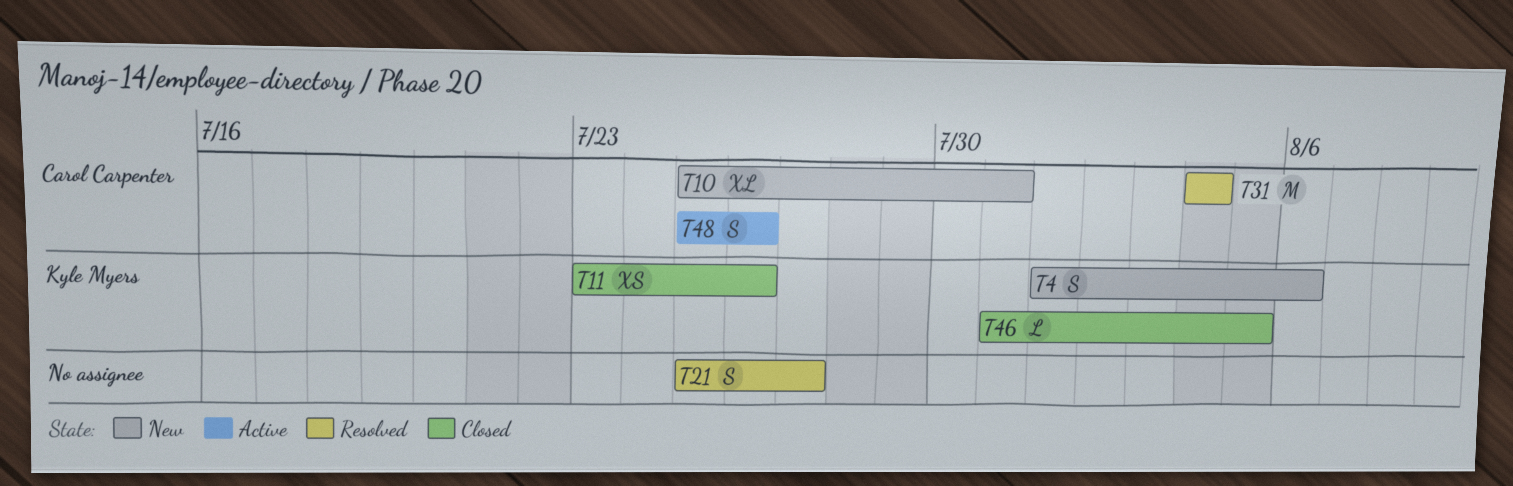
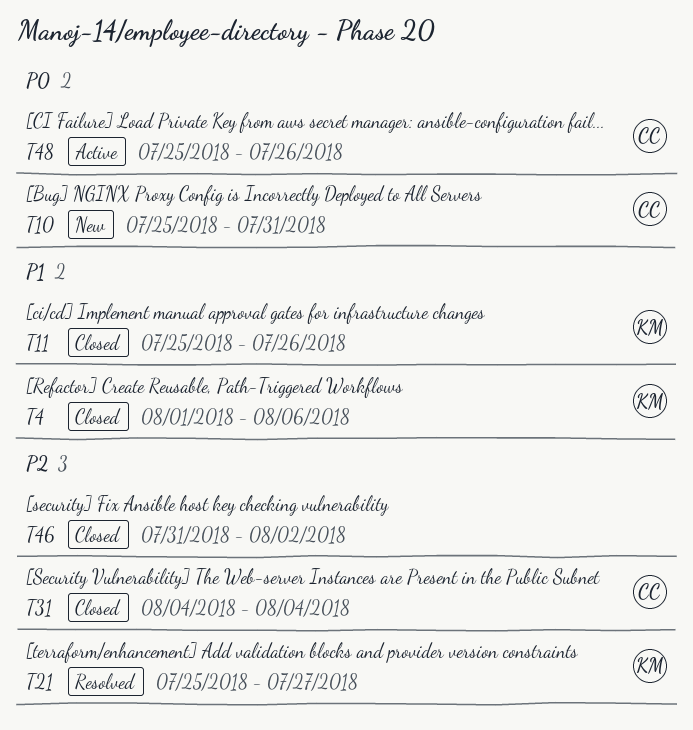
T4, status: New -> Closed
T11, start: Jul 23 -> Jul 25
T21, owner: none -> Kyle Myers
T31, status: Resolved -> Closed
T46, owner: Kyle Myers -> none
T46, due: Aug 5 -> Aug 2

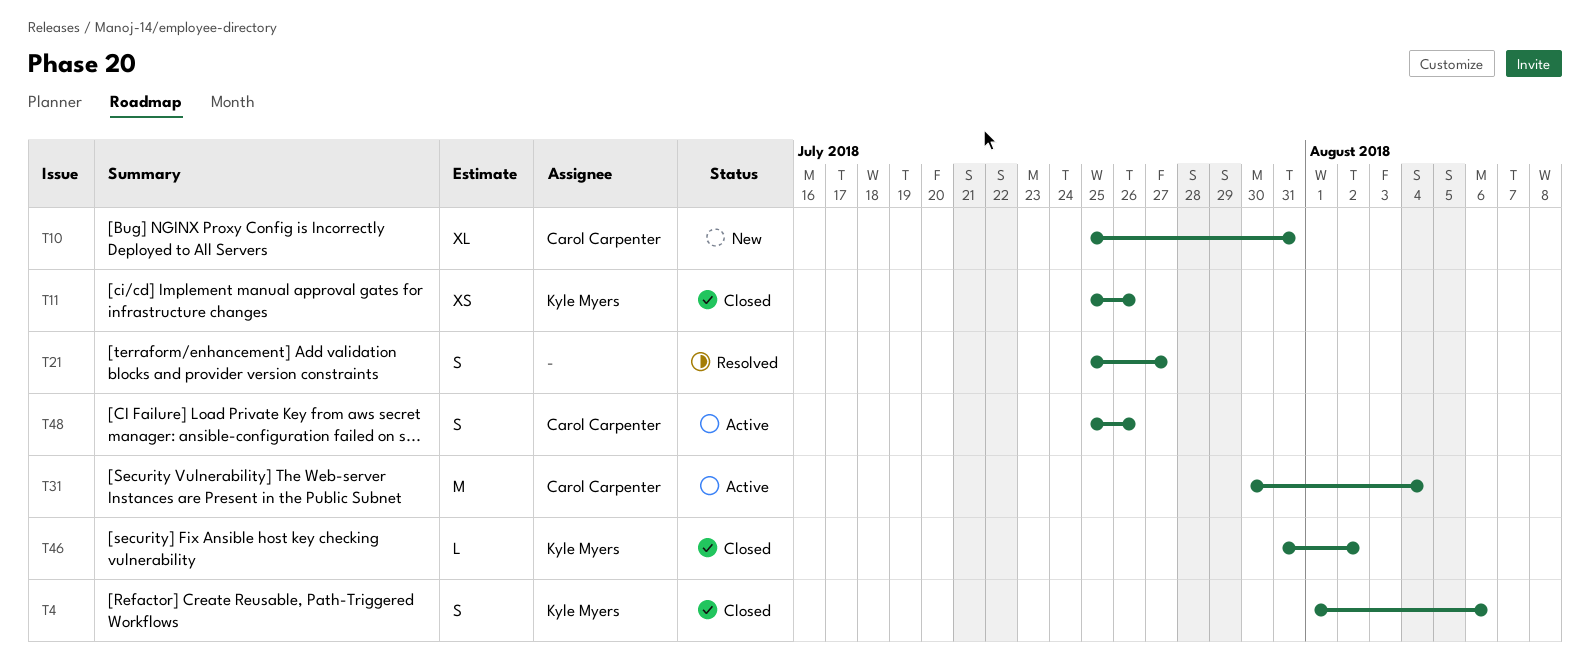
T21, owner: Kyle Myers -> none
T31, status: Closed -> Active
T31, start: Aug 4 -> Jul 30
T46, owner: none -> Kyle Myers

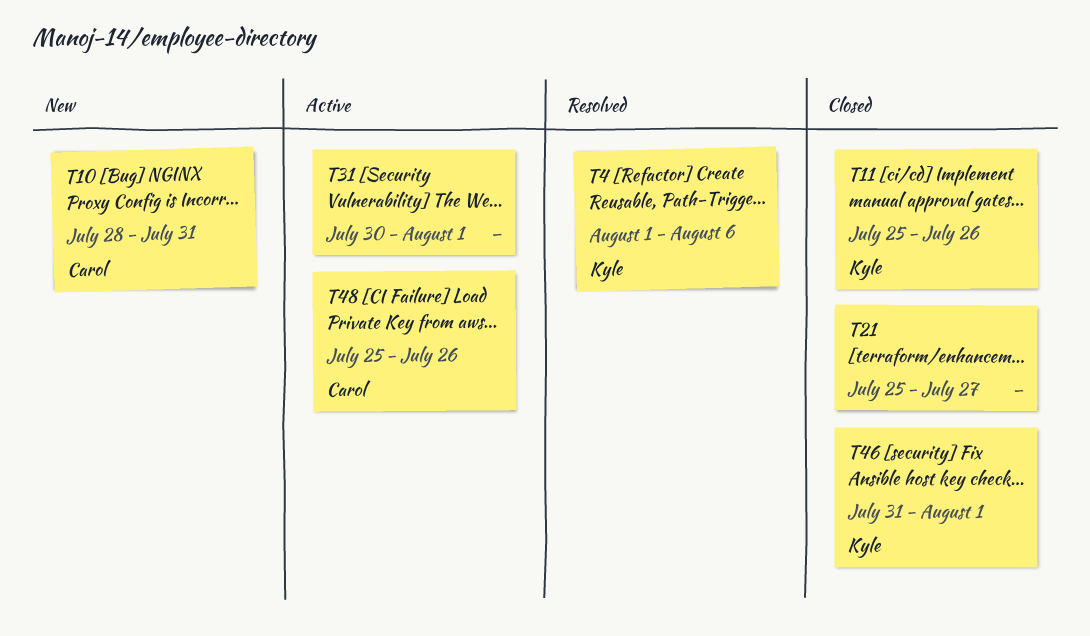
T4, status: Closed -> Resolved
T10, start: Jul 25 -> Jul 28
T21, status: Resolved -> Closed
T31, owner: Carol Carpenter -> none
T31, due: Aug 4 -> Aug 1
T46, due: Aug 2 -> Aug 1

